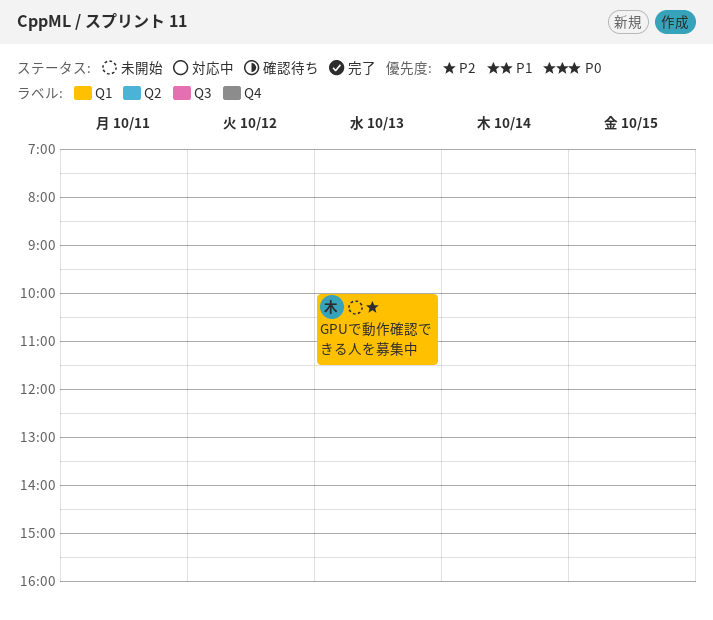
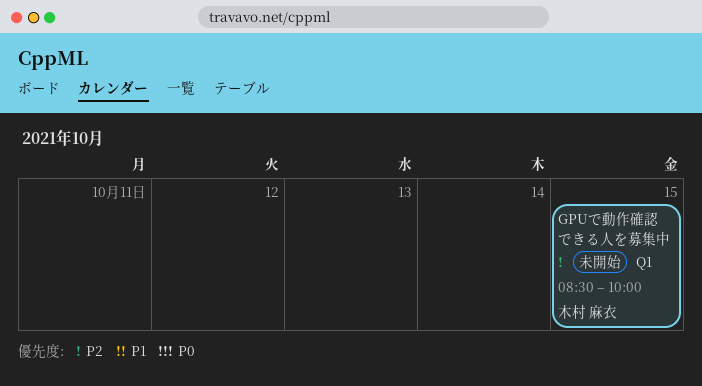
GPUで動作確認できる人を募集中, day: Oct 13 -> Oct 15
GPUで動作確認できる人を募集中, begins: 10:00 -> 08:30
GPUで動作確認できる人を募集中, ends: 11:30 -> 10:00

